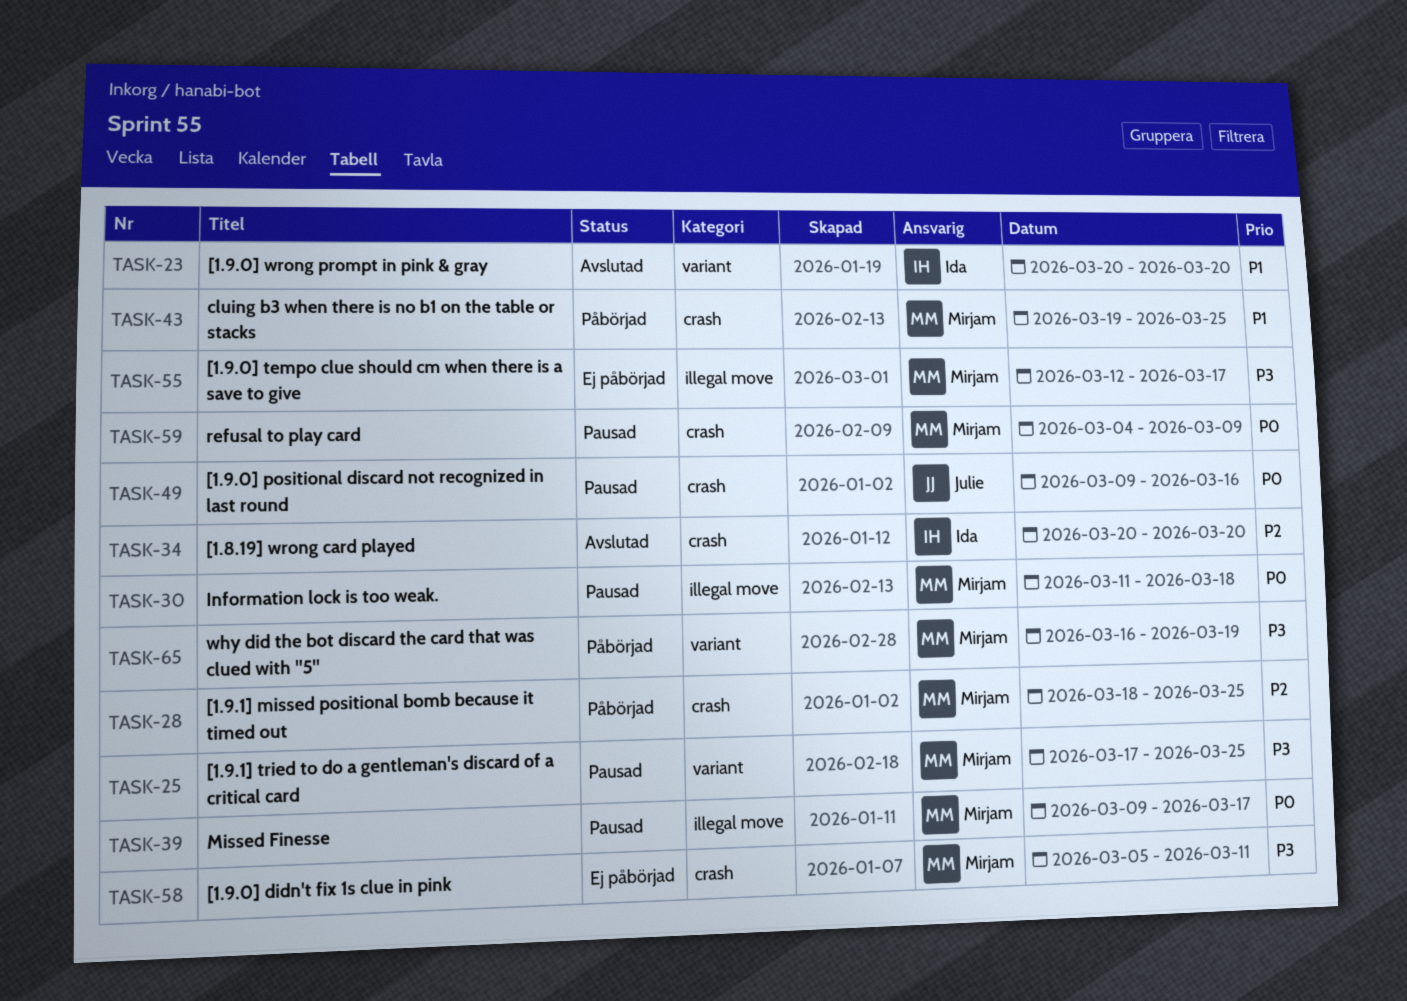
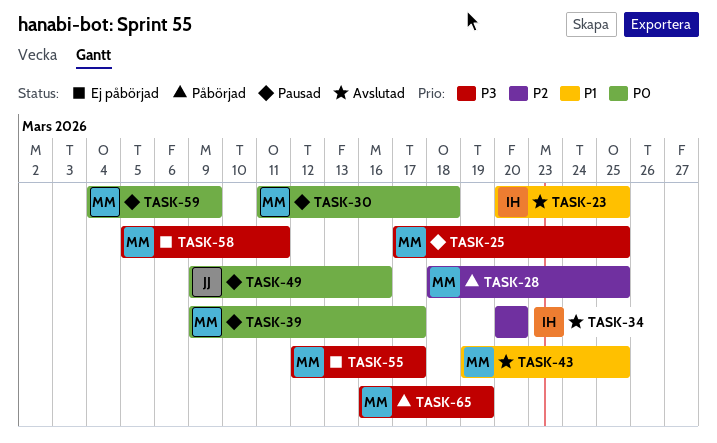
TASK-23, due: Mar 20 -> Mar 25
TASK-43, status: Påbörjad -> Avslutad

